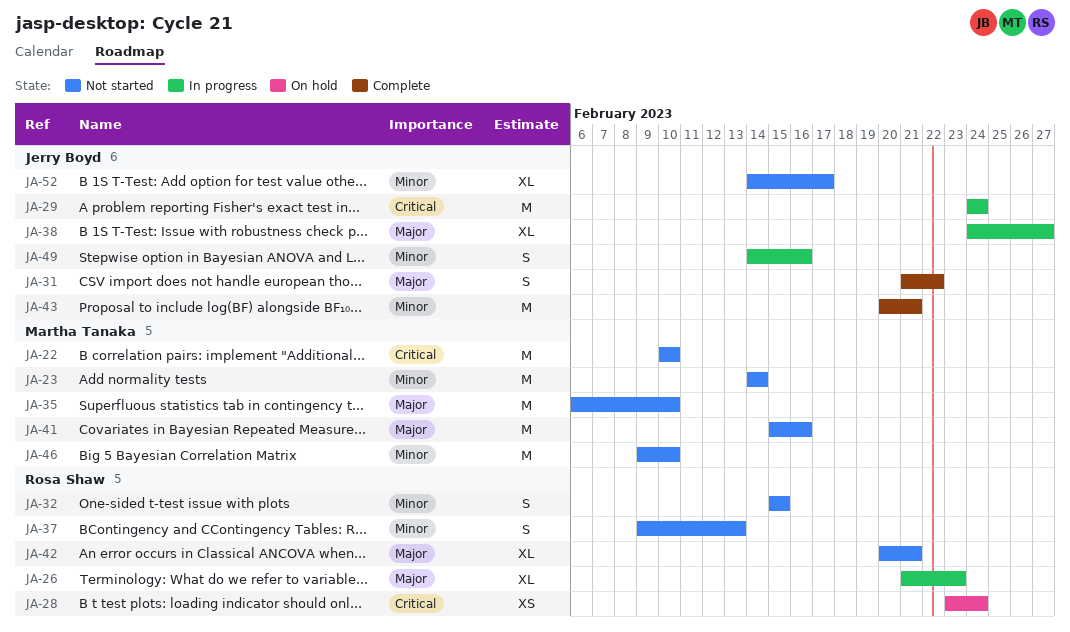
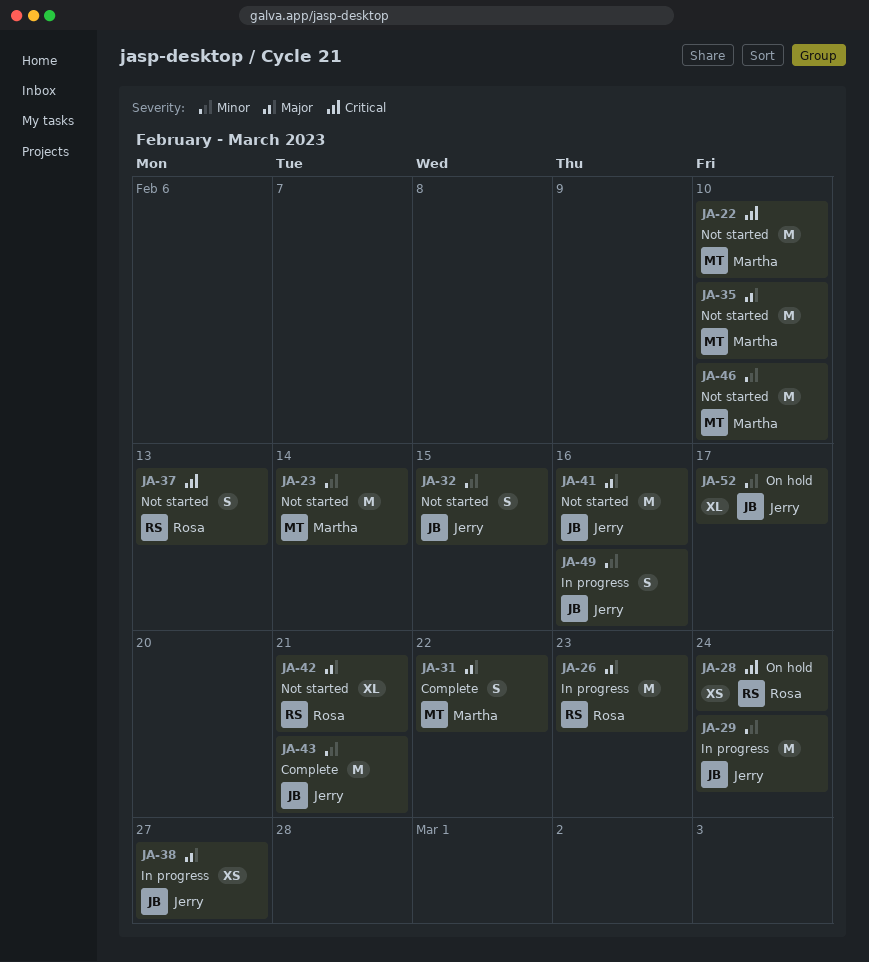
JA-26, estimate: XL -> M
JA-29, priority: Critical -> Minor
JA-31, owner: Jerry Boyd -> Martha Tanaka
JA-32, owner: Rosa Shaw -> Jerry Boyd
JA-37, priority: Minor -> Critical
JA-38, estimate: XL -> XS
JA-41, owner: Martha Tanaka -> Jerry Boyd
JA-52, status: Not started -> On hold

